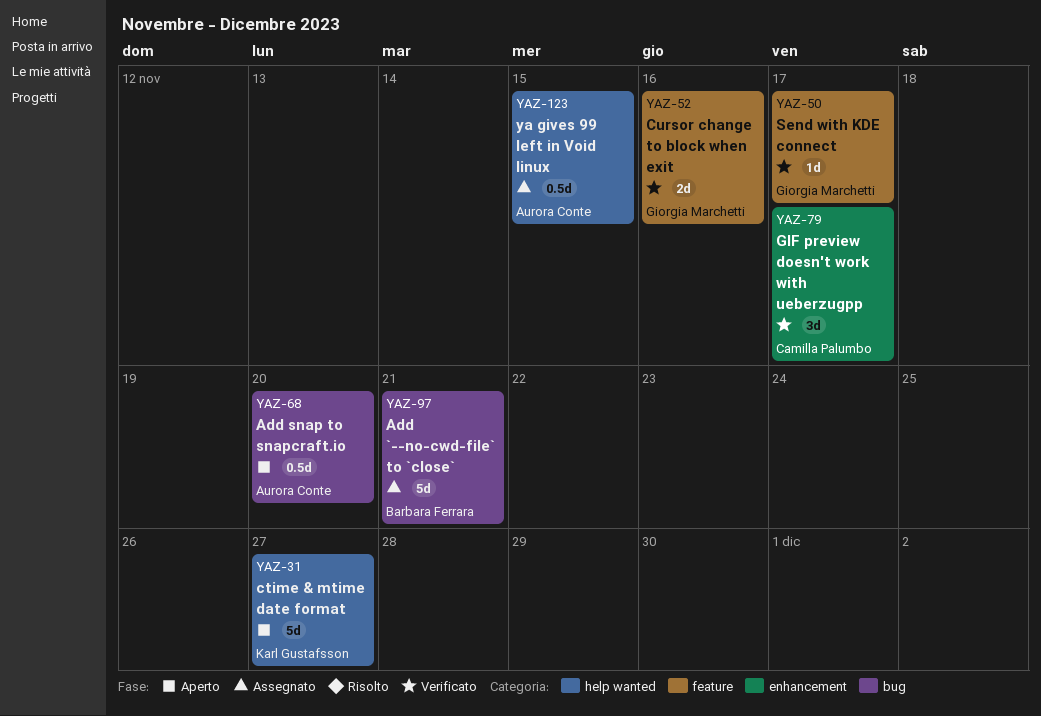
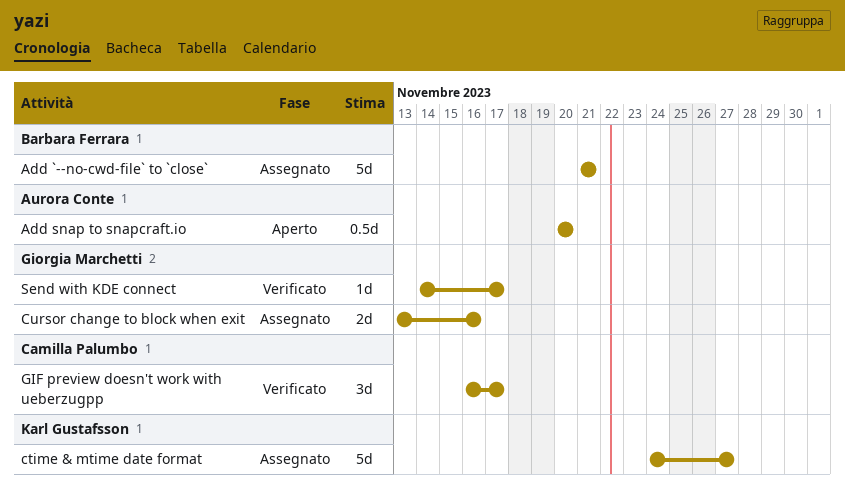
ctime & mtime date format, status: Aperto -> Assegnato
Cursor change to block when exit, status: Verificato -> Assegnato
ya gives 99 left in Void linux: present -> none

